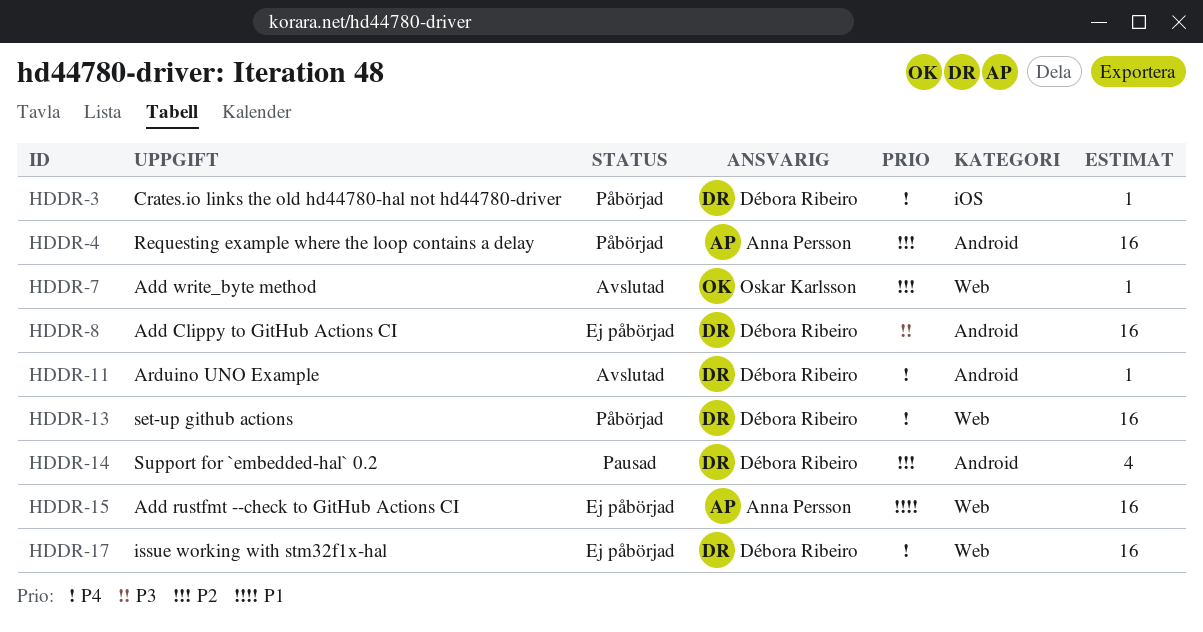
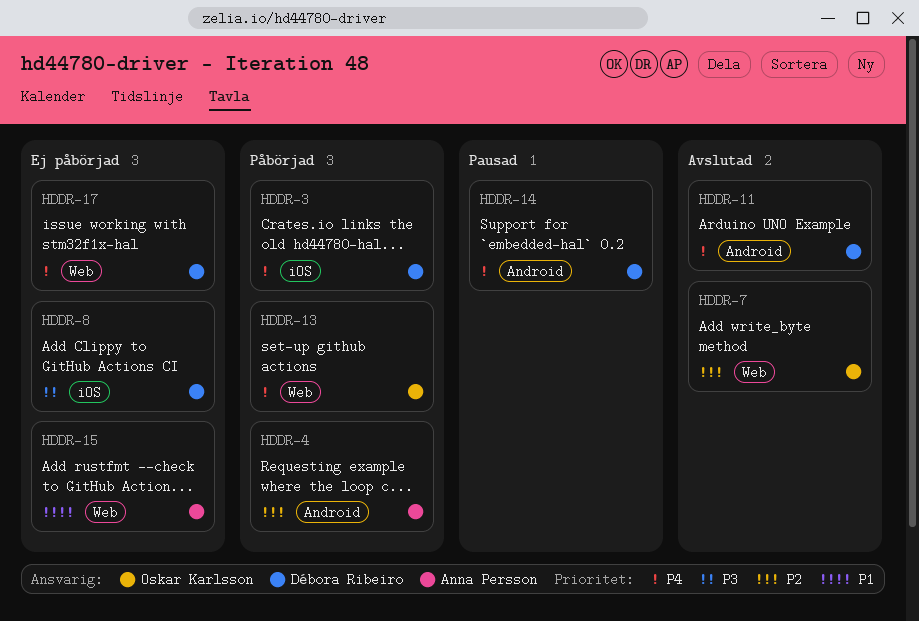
HDDR-8, label: Android -> iOS
HDDR-13, owner: Débora Ribeiro -> Oskar Karlsson
HDDR-14, priority: P2 -> P4

